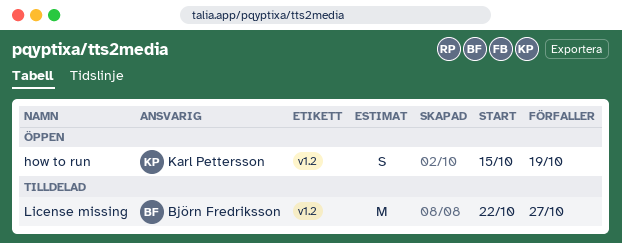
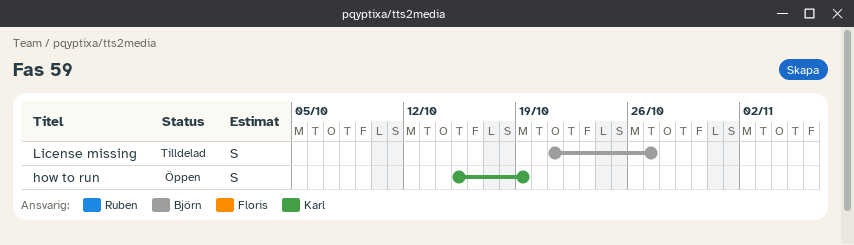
License missing, estimate: M -> S
License missing, start: Oct 22 -> Oct 21

